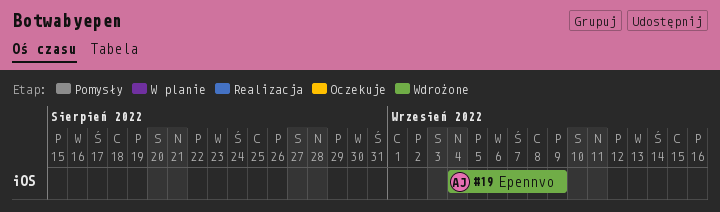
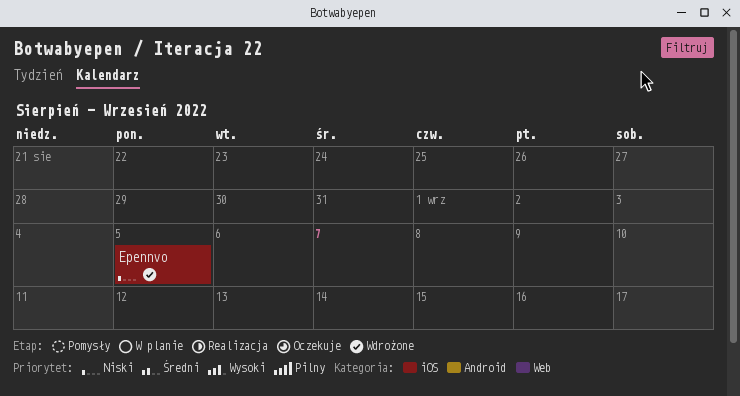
Epennvo, due: Sep 9 -> Sep 5

